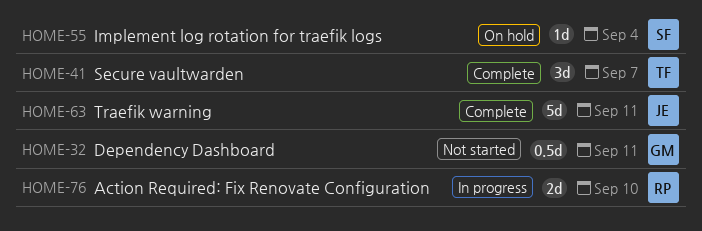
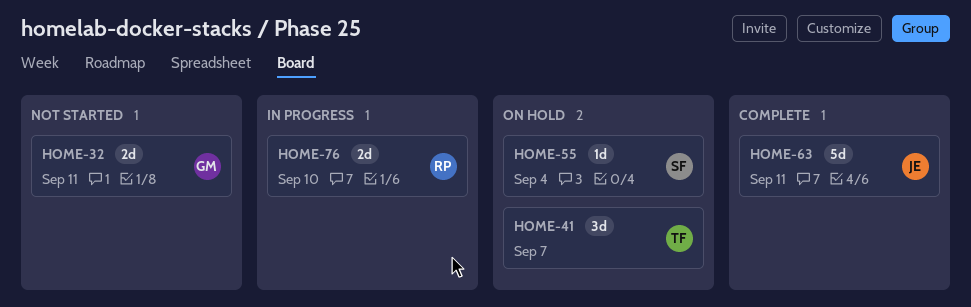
HOME-32, estimate: 0.5d -> 2d
HOME-41, status: Complete -> On hold

